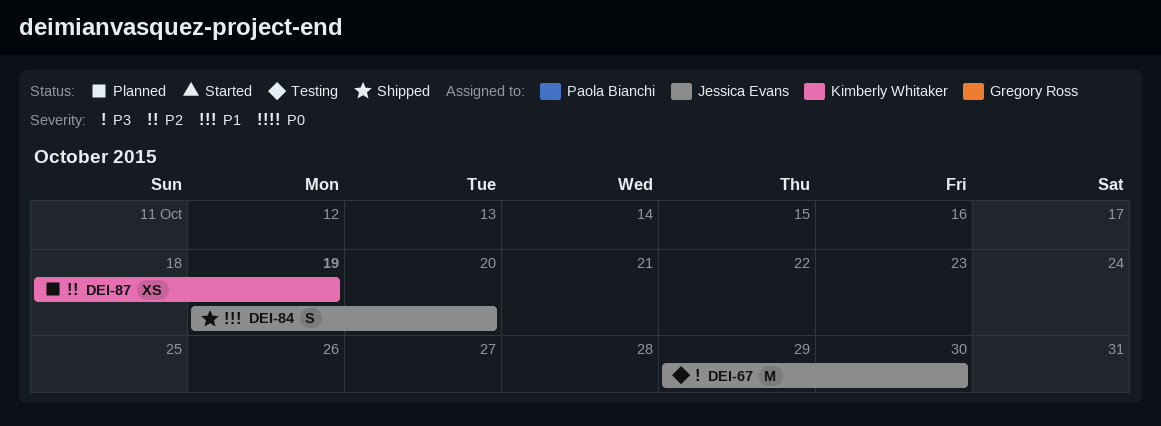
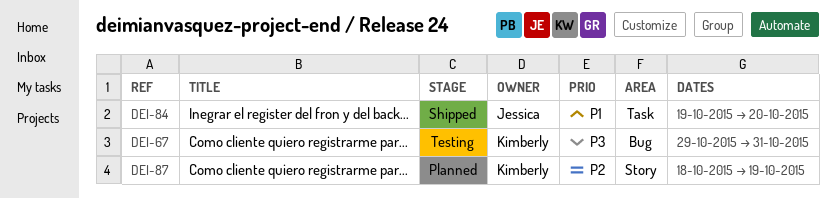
DEI-67, owner: Jessica Evans -> Kimberly Whitaker
DEI-67, due: Oct 30 -> Oct 31

